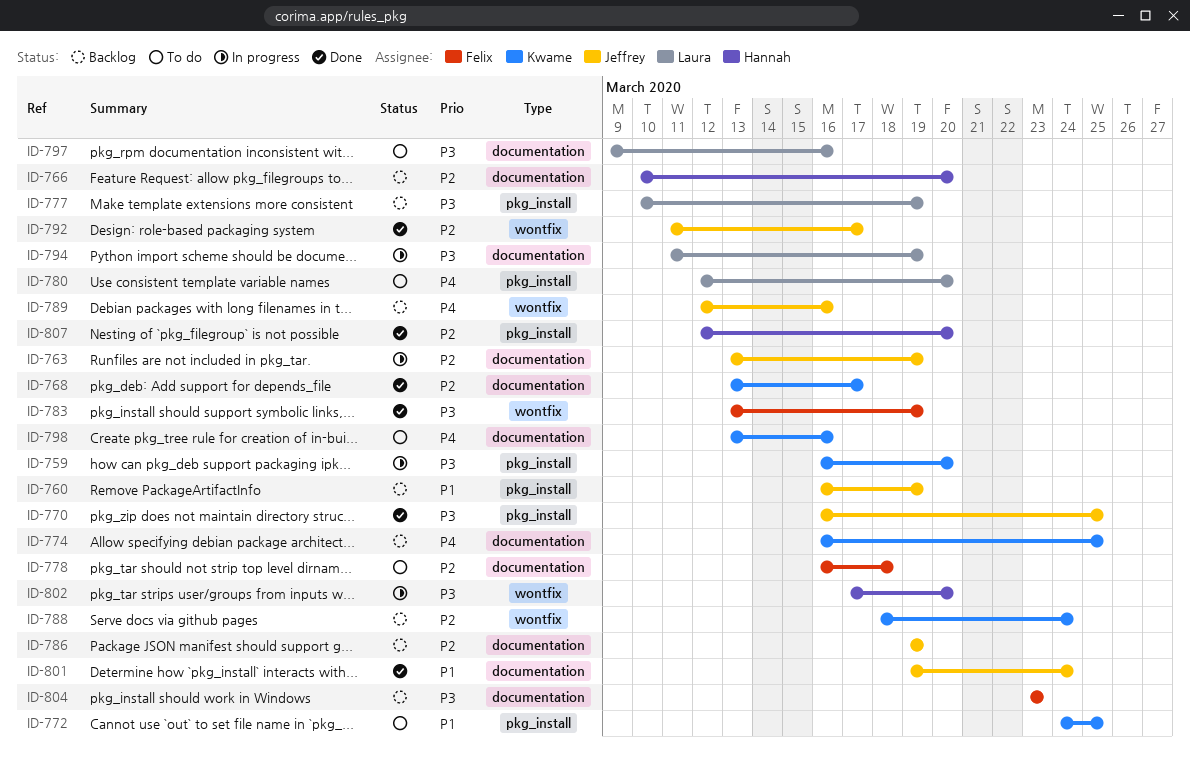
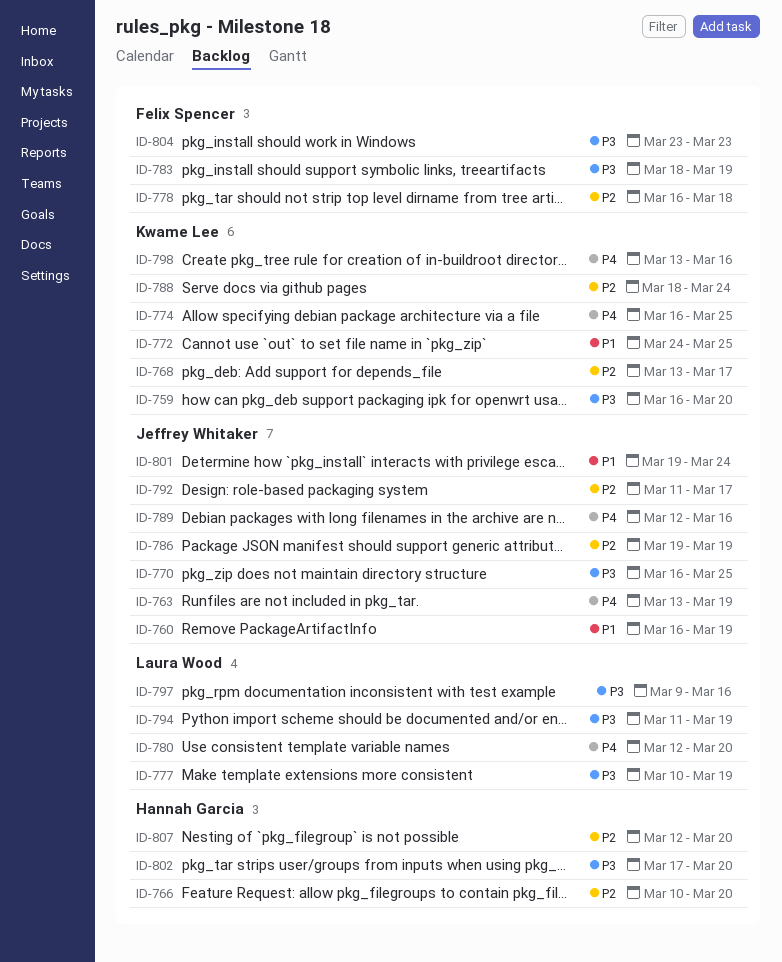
ID-763, priority: P2 -> P4
ID-783, start: Mar 13 -> Mar 18

